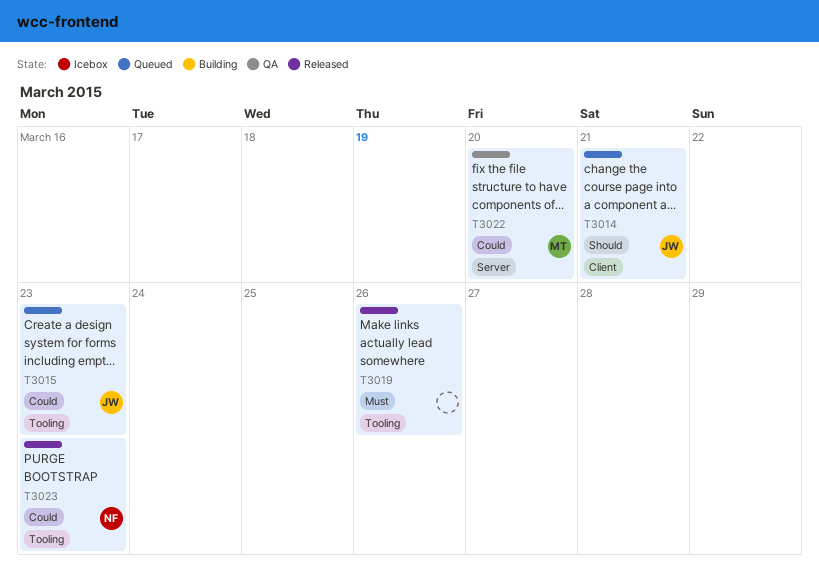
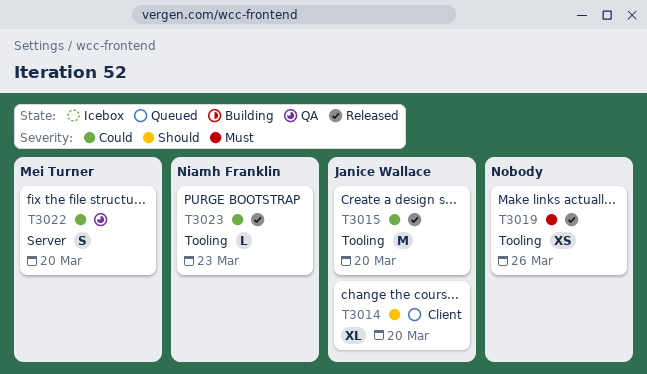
T3014, due: Mar 21 -> Mar 20
T3015, status: Queued -> Released
T3015, due: Mar 23 -> Mar 20

